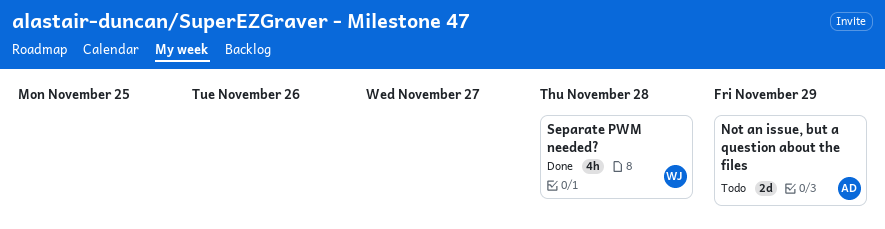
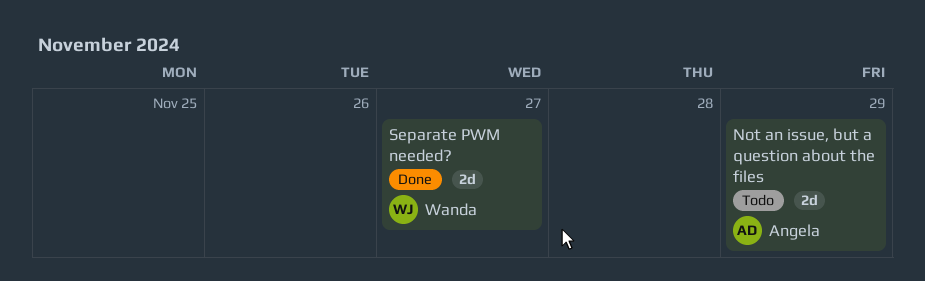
Separate PWM needed?, estimate: 4h -> 2d
Separate PWM needed?, due: Nov 28 -> Nov 27

